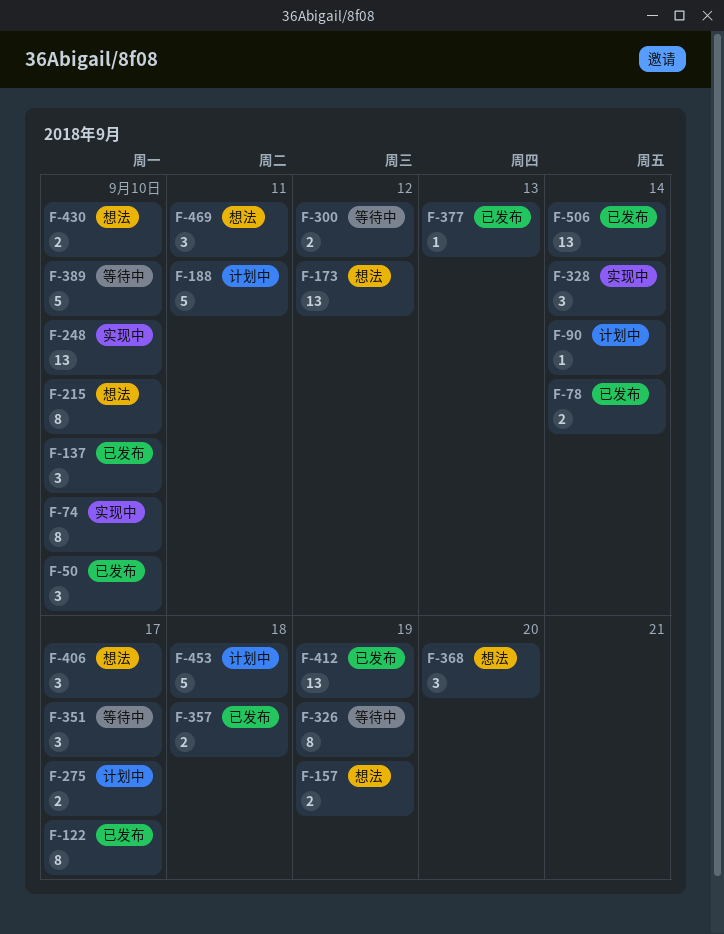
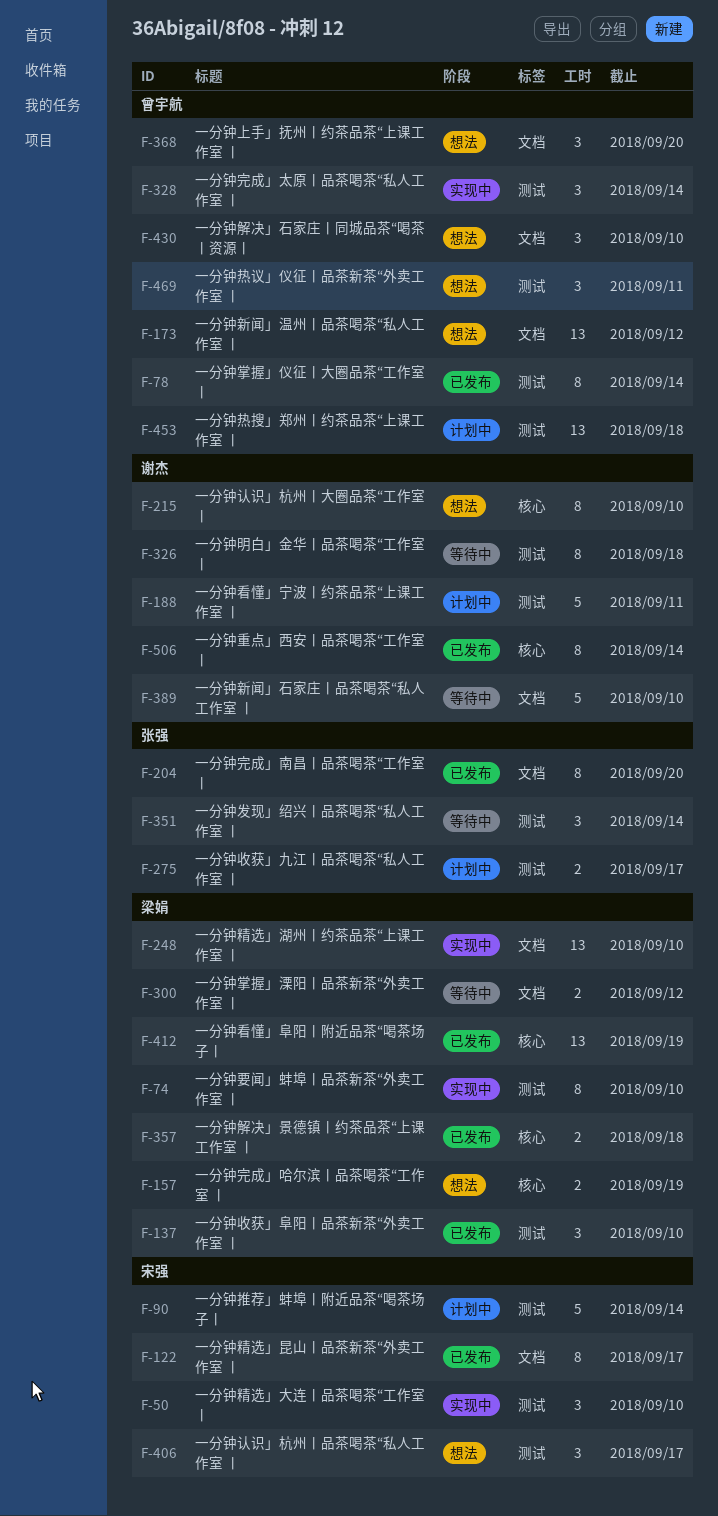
F-50, status: 已发布 -> 实现中
F-78, estimate: 2 -> 8
F-90, estimate: 1 -> 5
F-204: none -> present
F-326, due: Sep 19 -> Sep 18
F-351, due: Sep 17 -> Sep 14
F-377: present -> none
F-430, estimate: 2 -> 3
F-453, estimate: 5 -> 13
F-506, estimate: 13 -> 8

